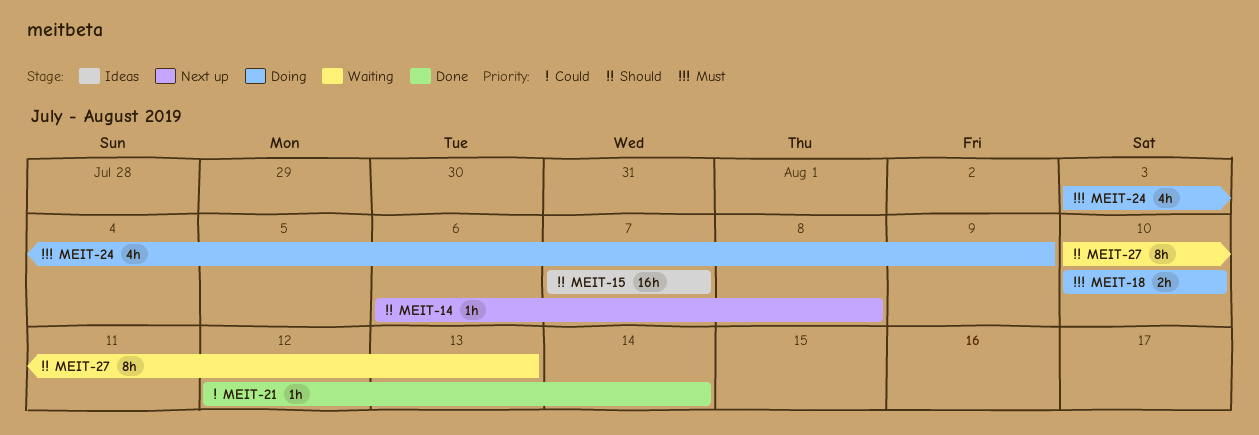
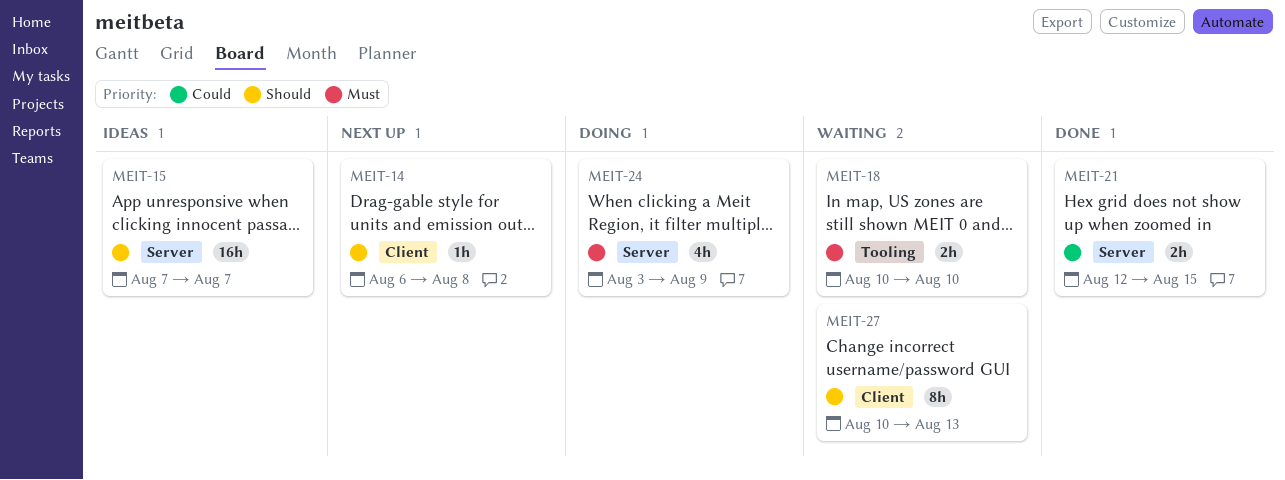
MEIT-18, status: Doing -> Waiting
MEIT-21, estimate: 1h -> 2h
MEIT-21, due: Aug 14 -> Aug 15

